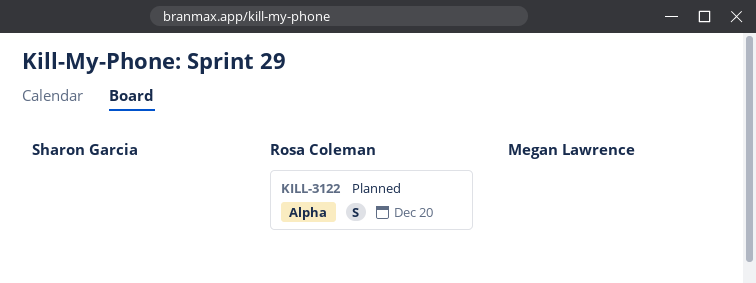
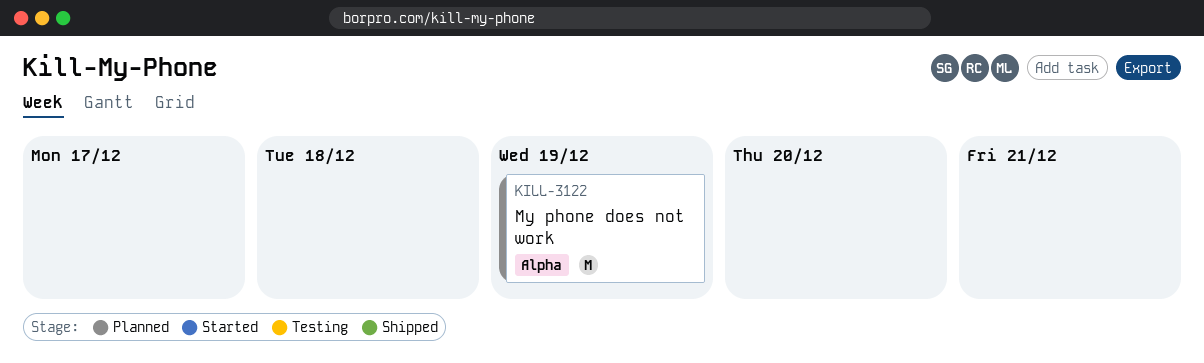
KILL-3122, estimate: S -> M
KILL-3122, due: Dec 20 -> Dec 19

